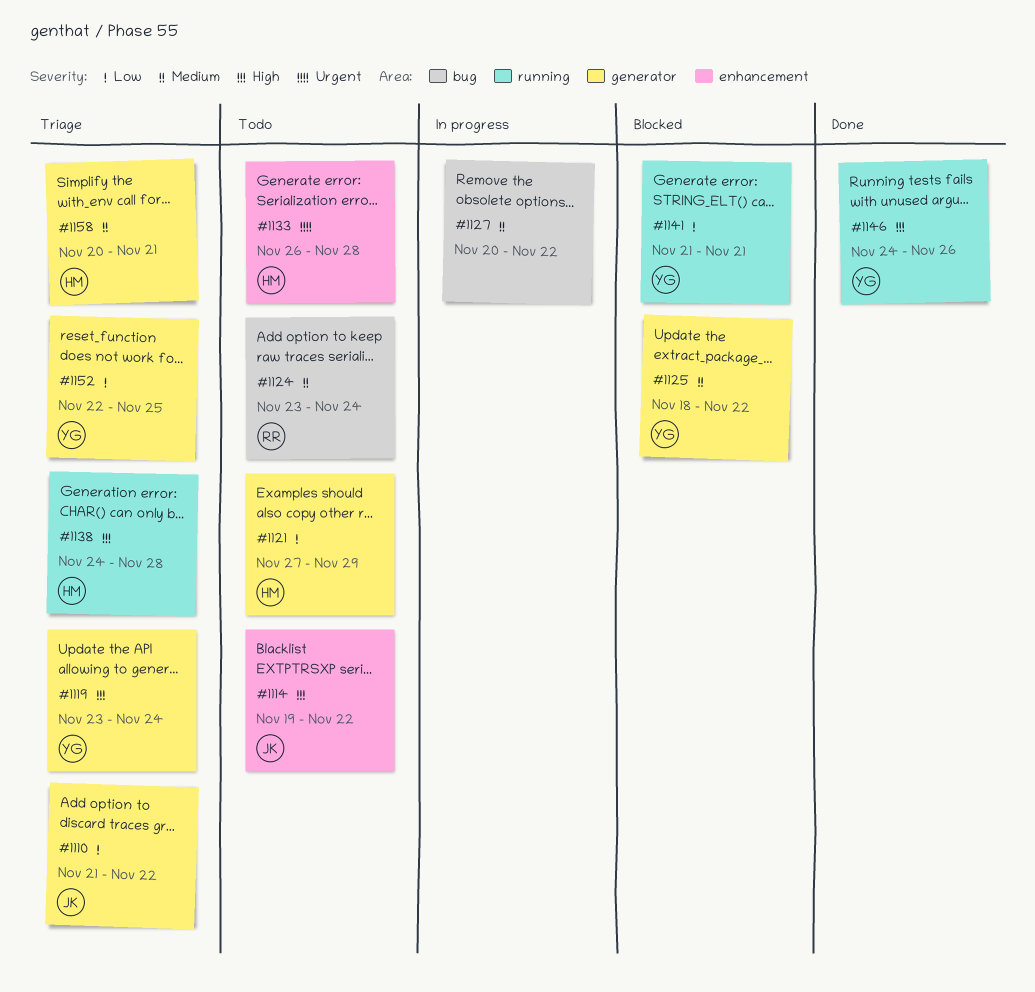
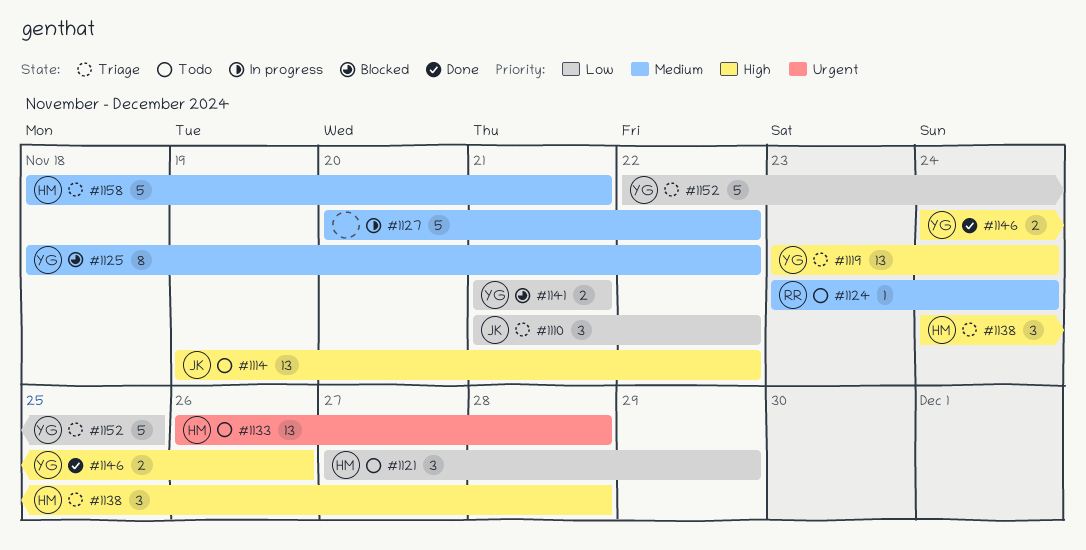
#1158, start: Nov 20 -> Nov 18

